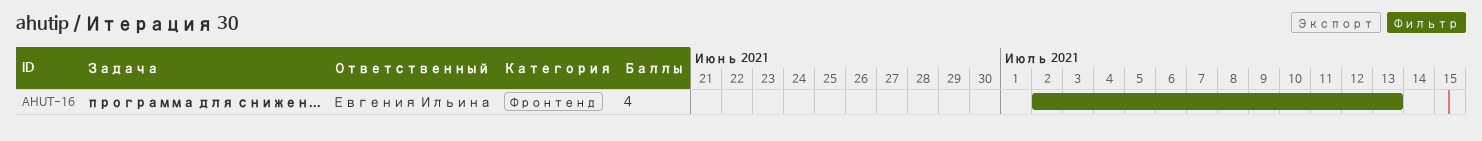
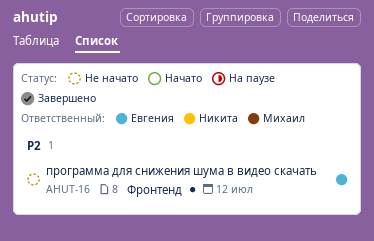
AHUT-16, estimate: 4 -> 1
AHUT-16, due: Jul 13 -> Jul 12

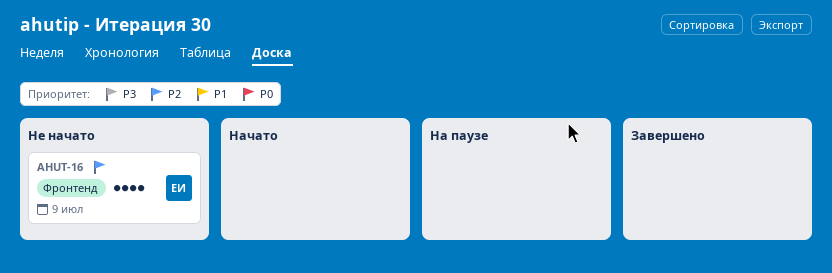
AHUT-16, estimate: 1 -> 4
AHUT-16, due: Jul 12 -> Jul 9

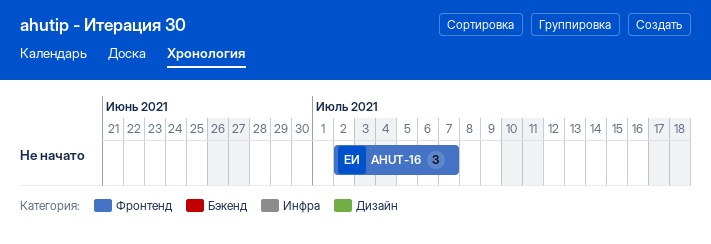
AHUT-16, estimate: 4 -> 3
AHUT-16, due: Jul 9 -> Jul 7

